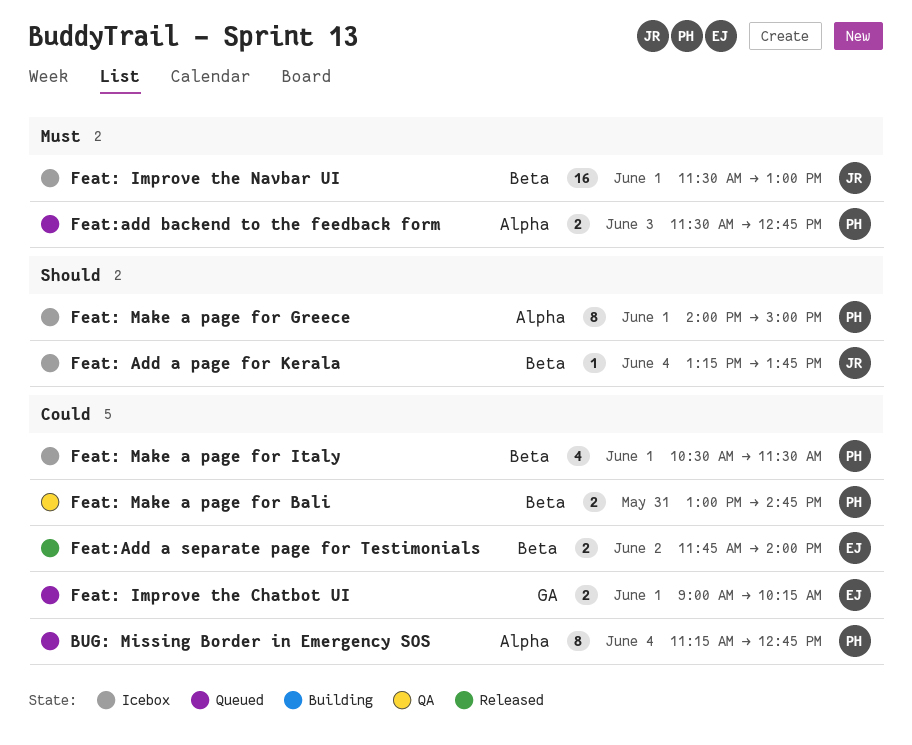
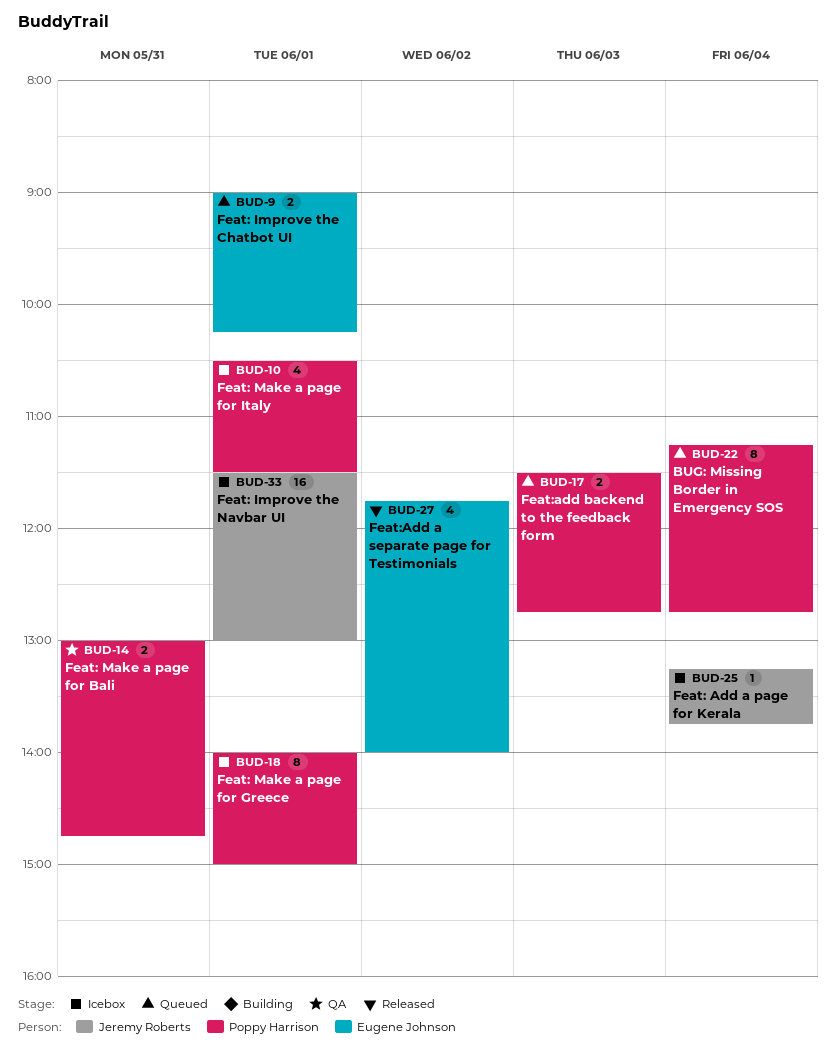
Feat:Add a separate page for Testimonials, estimate: 2 -> 4

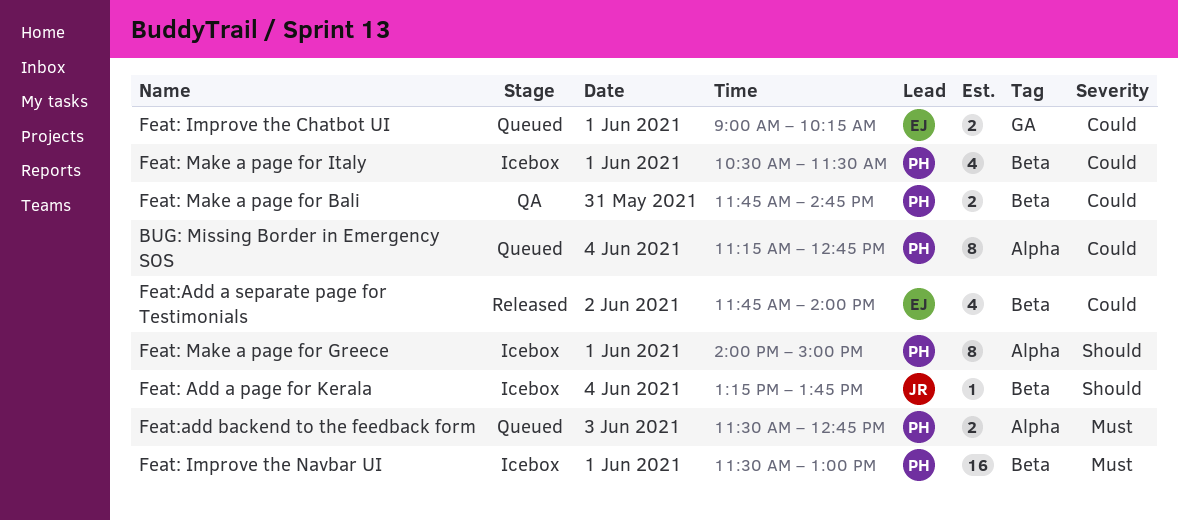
Feat: Improve the Navbar UI, owner: Jeremy Roberts -> Poppy Harrison
Feat: Make a page for Bali, begins: 13:00 -> 11:45

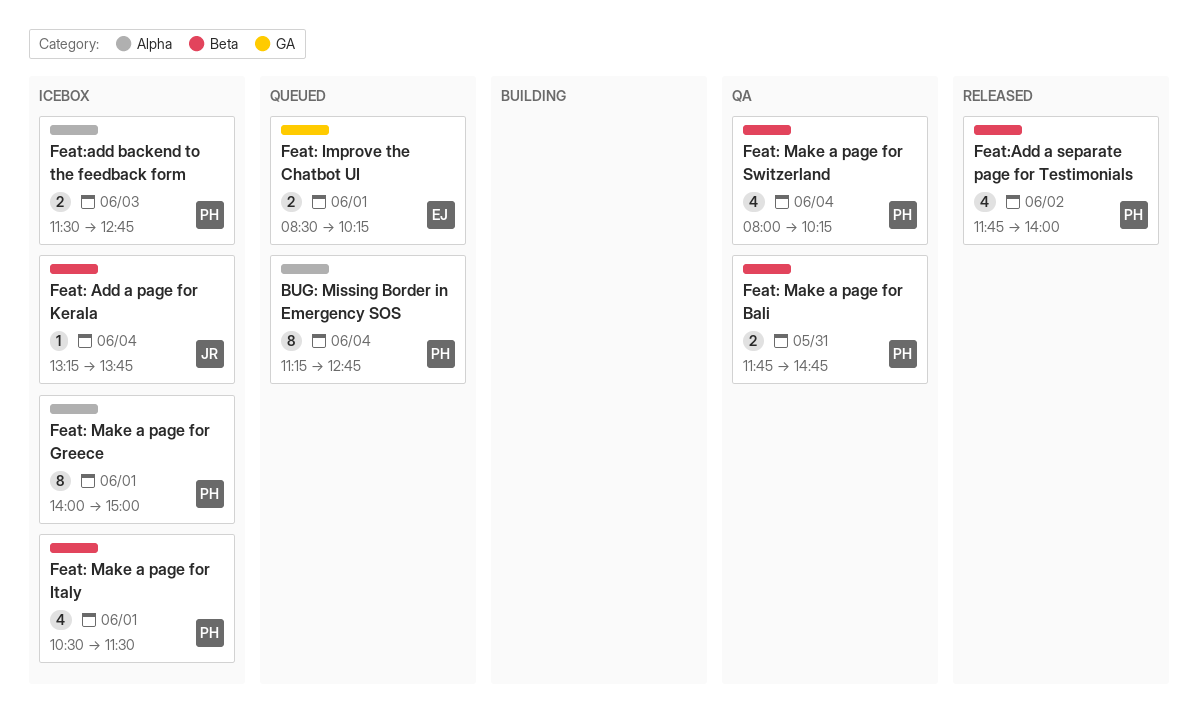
Feat: Improve the Chatbot UI, begins: 09:00 -> 08:30
Feat: Improve the Navbar UI: present -> none
Feat: Make a page for Switzerland: none -> present
Feat:Add a separate page for Testimonials, owner: EJ -> PH
Feat:add backend to the feedback form, status: Queued -> Icebox

